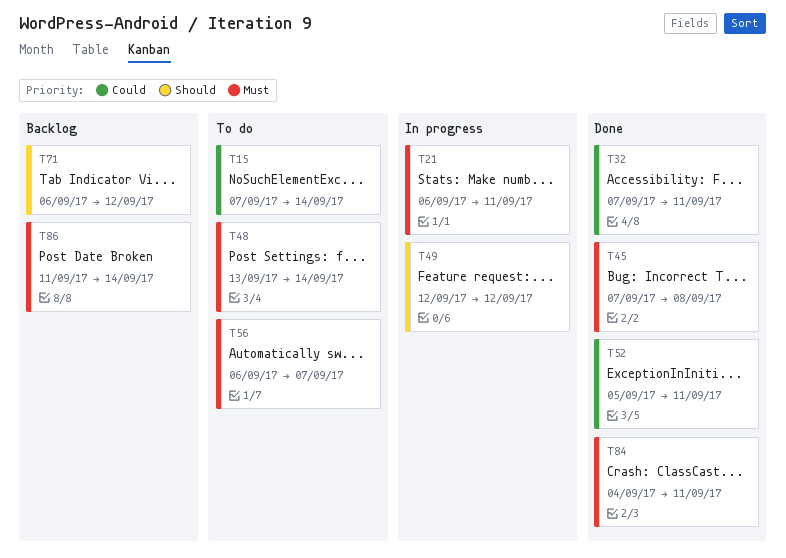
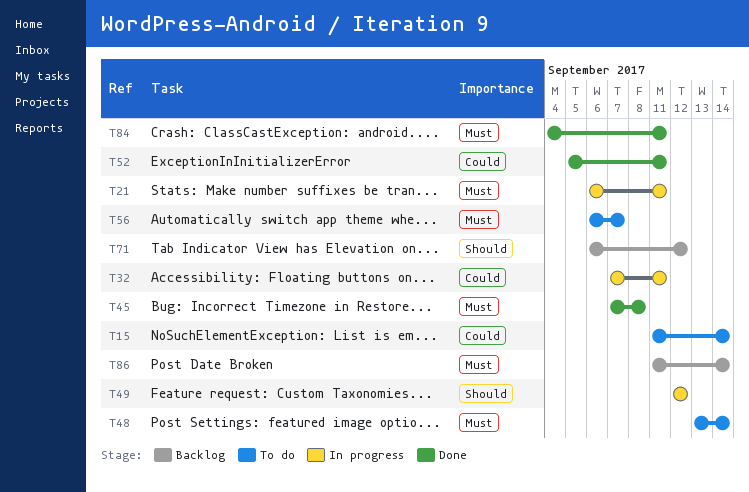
T15, start: Sep 7 -> Sep 11
T32, status: Done -> In progress

